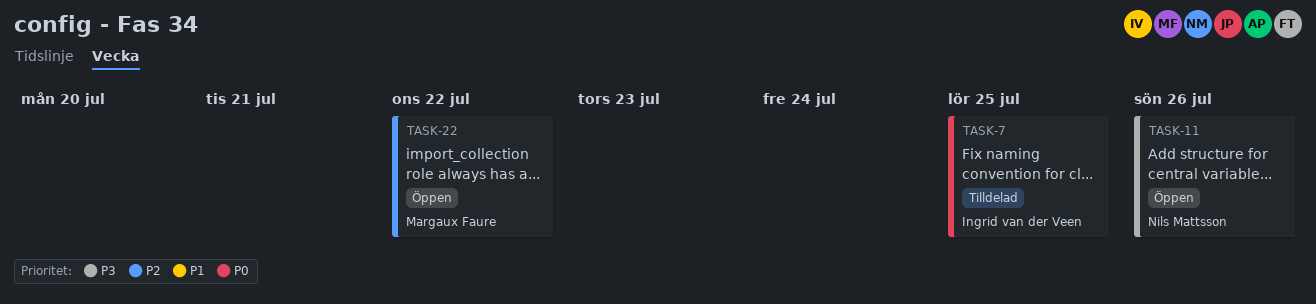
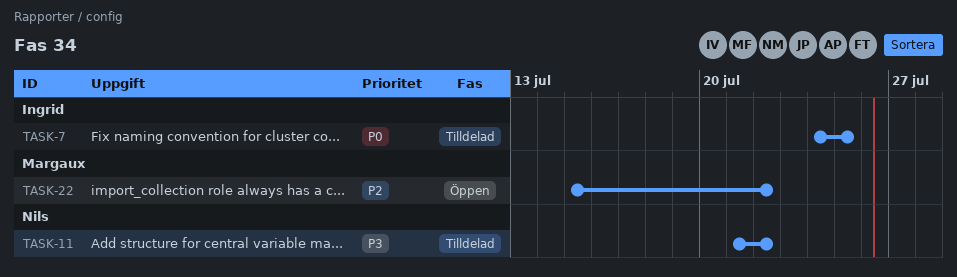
TASK-11, status: Öppen -> Tilldelad
TASK-11, due: Jul 26 -> Jul 22

